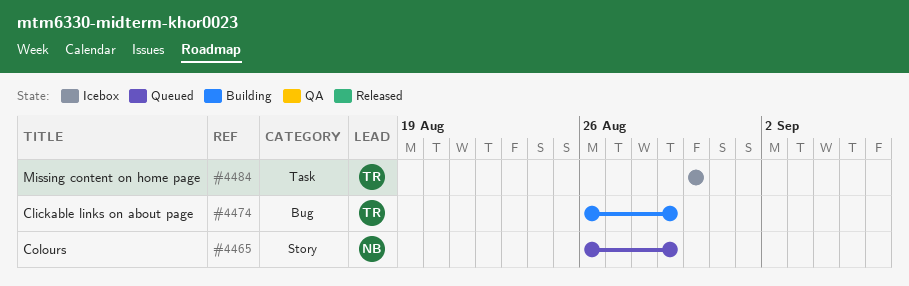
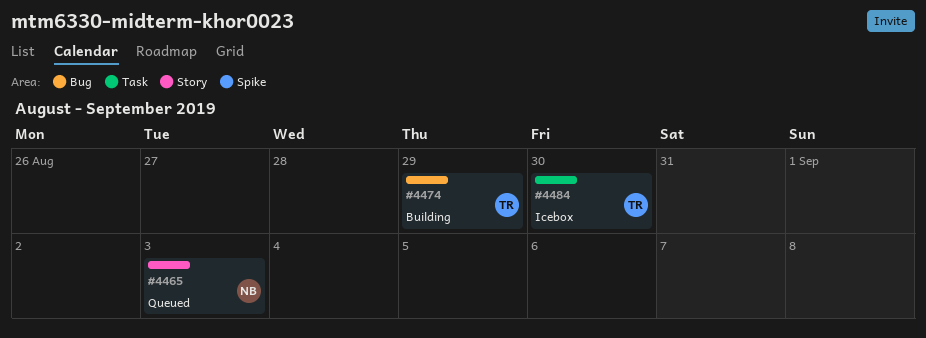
#4465, due: Aug 29 -> Sep 3

